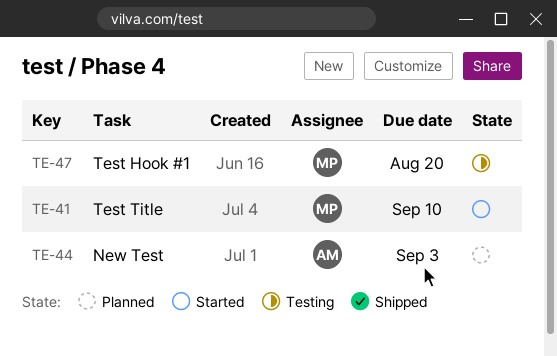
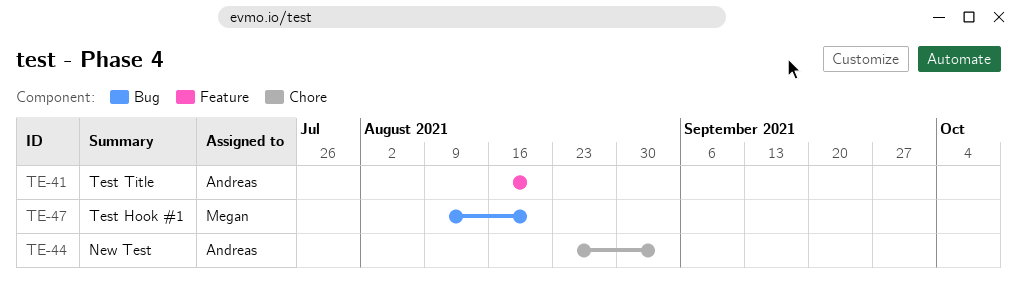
TE-41, owner: Megan -> Andreas
TE-41, due: Sep 10 -> Aug 20

